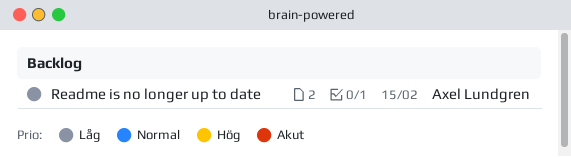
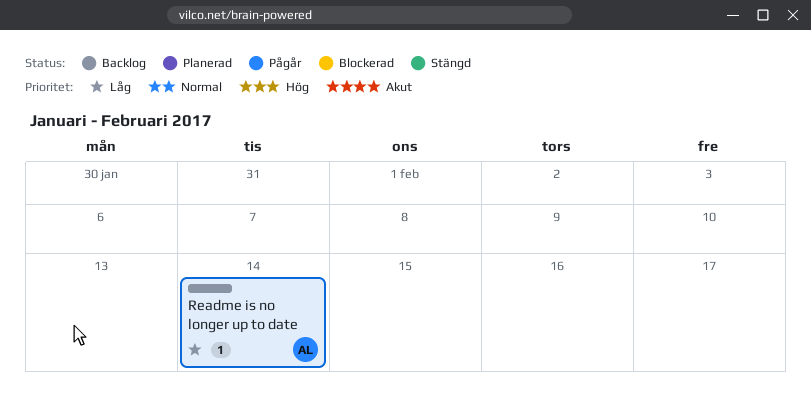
Readme is no longer up to date, due: Feb 15 -> Feb 14

